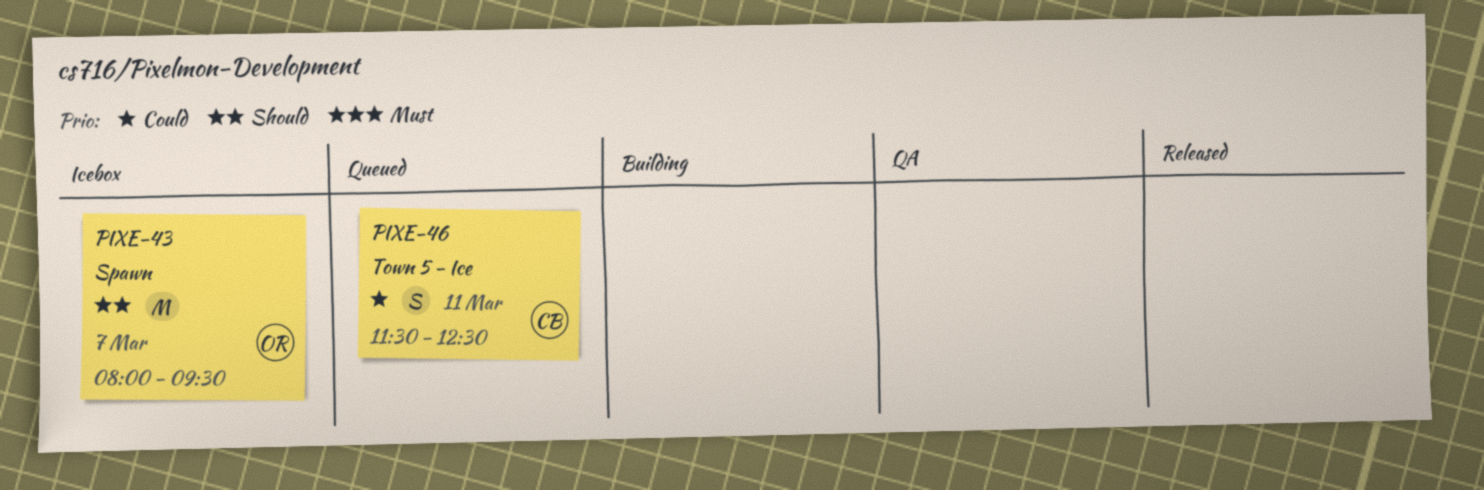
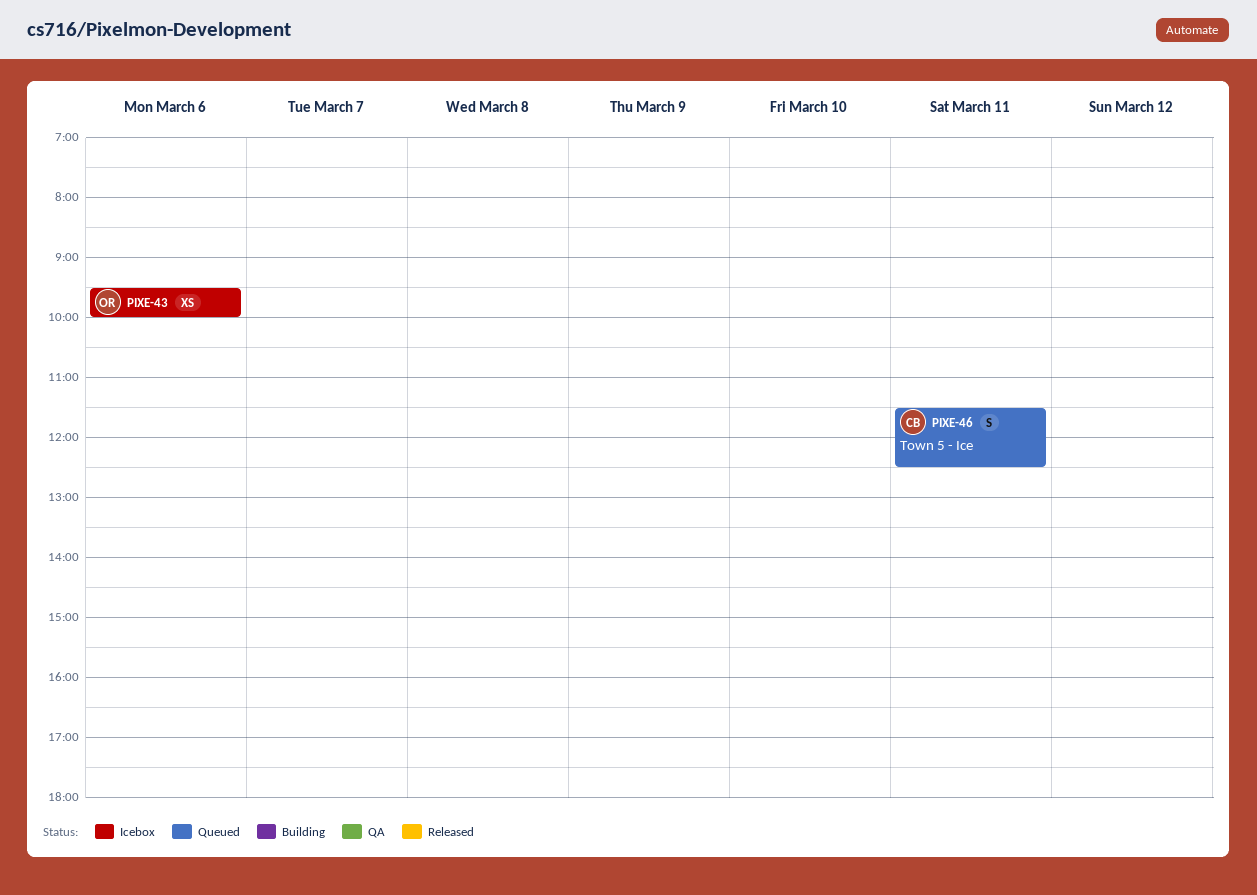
PIXE-43, estimate: M -> XS
PIXE-43, day: Mar 7 -> Mar 6
PIXE-43, begins: 08:00 -> 09:30
PIXE-43, ends: 09:30 -> 10:00

